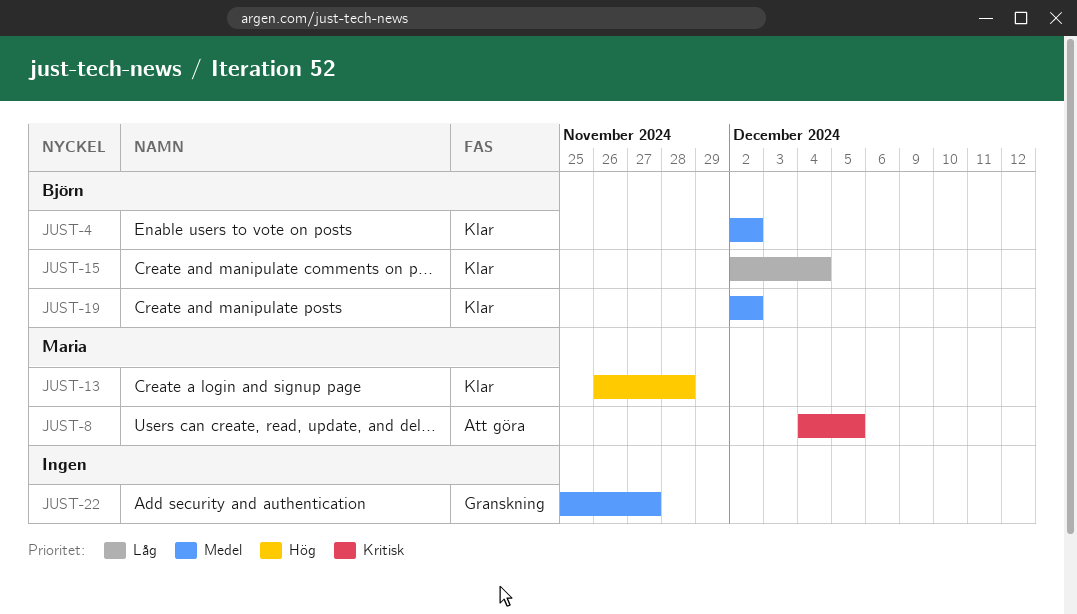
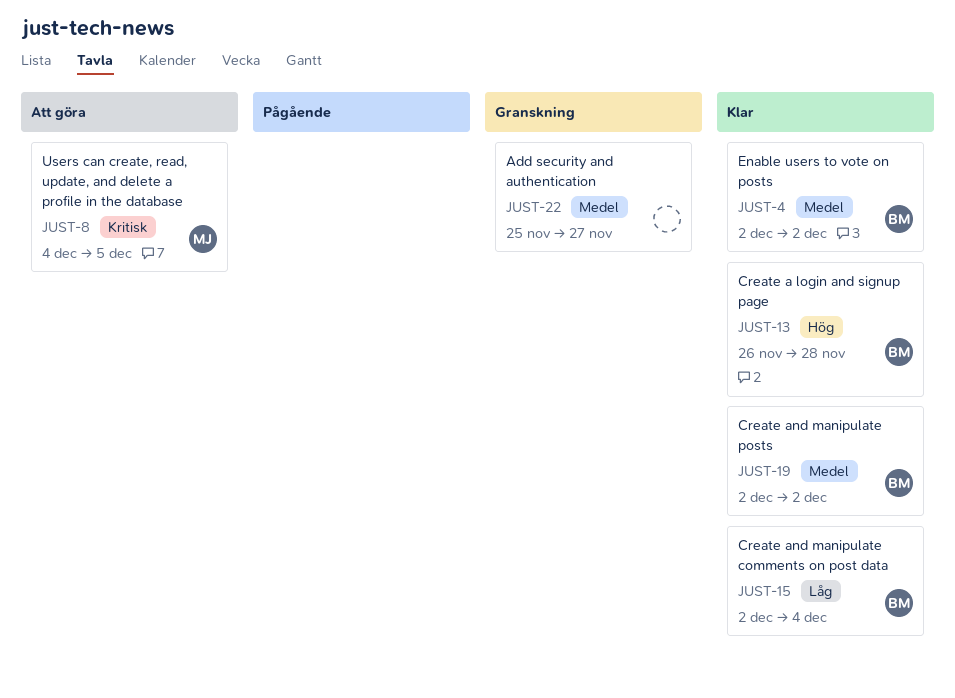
JUST-13, owner: Maria -> Björn

